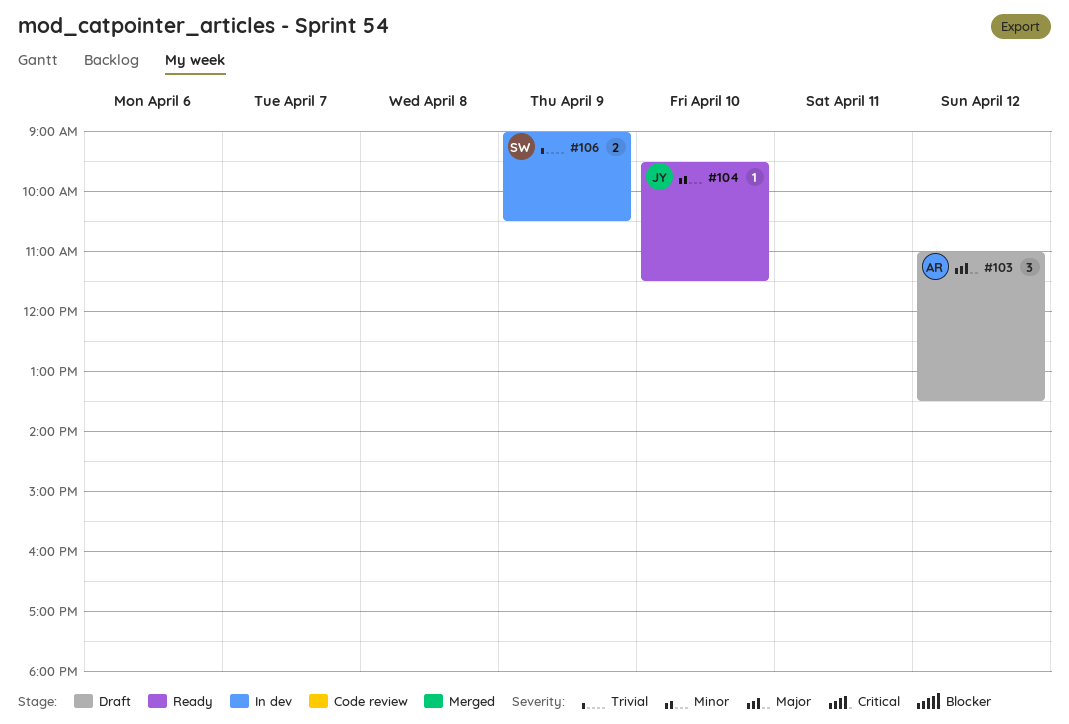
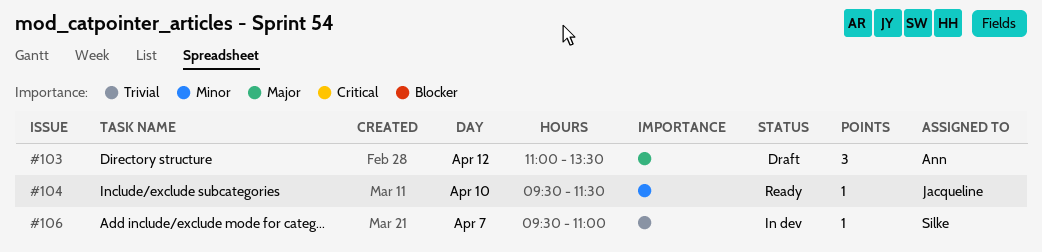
#106, estimate: 2 -> 1
#106, day: Apr 9 -> Apr 7
#106, begins: 09:00 -> 09:30
#106, ends: 10:30 -> 11:00

